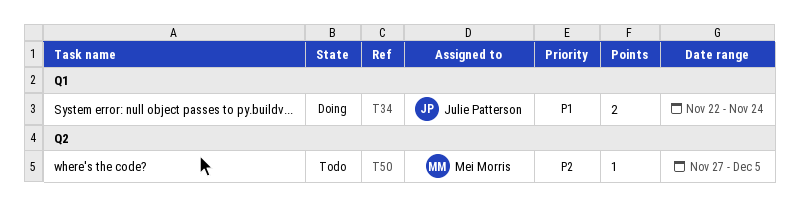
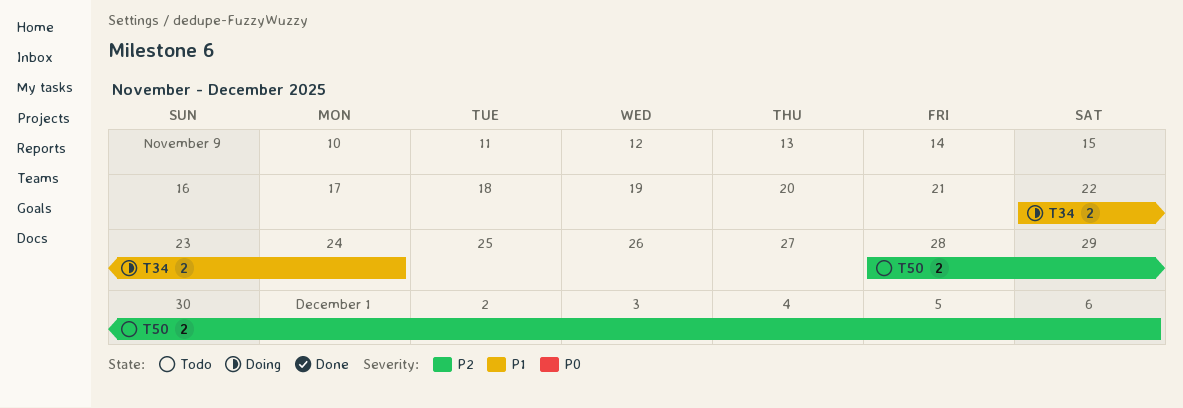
T50, estimate: 1 -> 2
T50, start: Nov 27 -> Nov 28
T50, due: Dec 5 -> Dec 6

